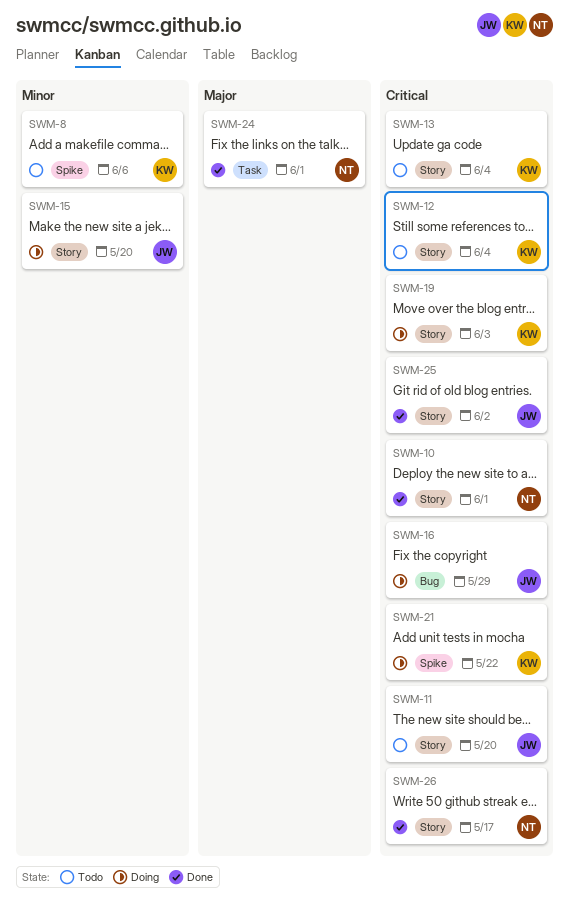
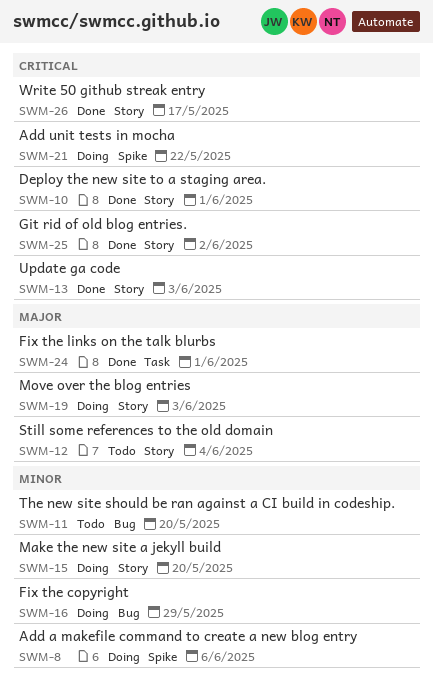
SWM-8, status: Todo -> Doing
SWM-11, priority: Critical -> Minor
SWM-11, label: Story -> Bug
SWM-12, priority: Critical -> Major
SWM-13, status: Todo -> Done
SWM-13, due: Jun 4 -> Jun 3
SWM-16, priority: Critical -> Minor
SWM-19, priority: Critical -> Major

